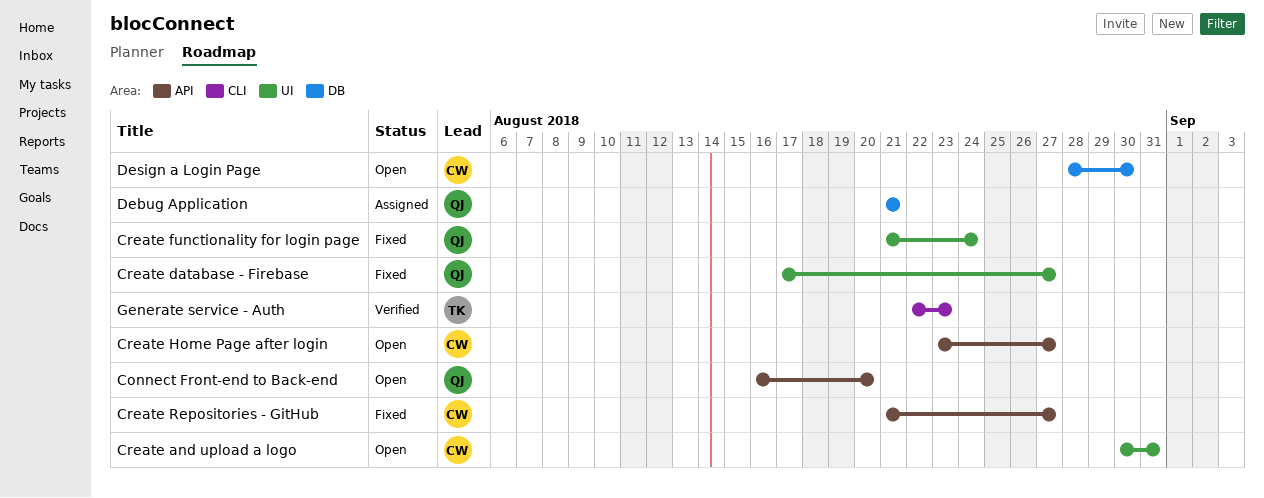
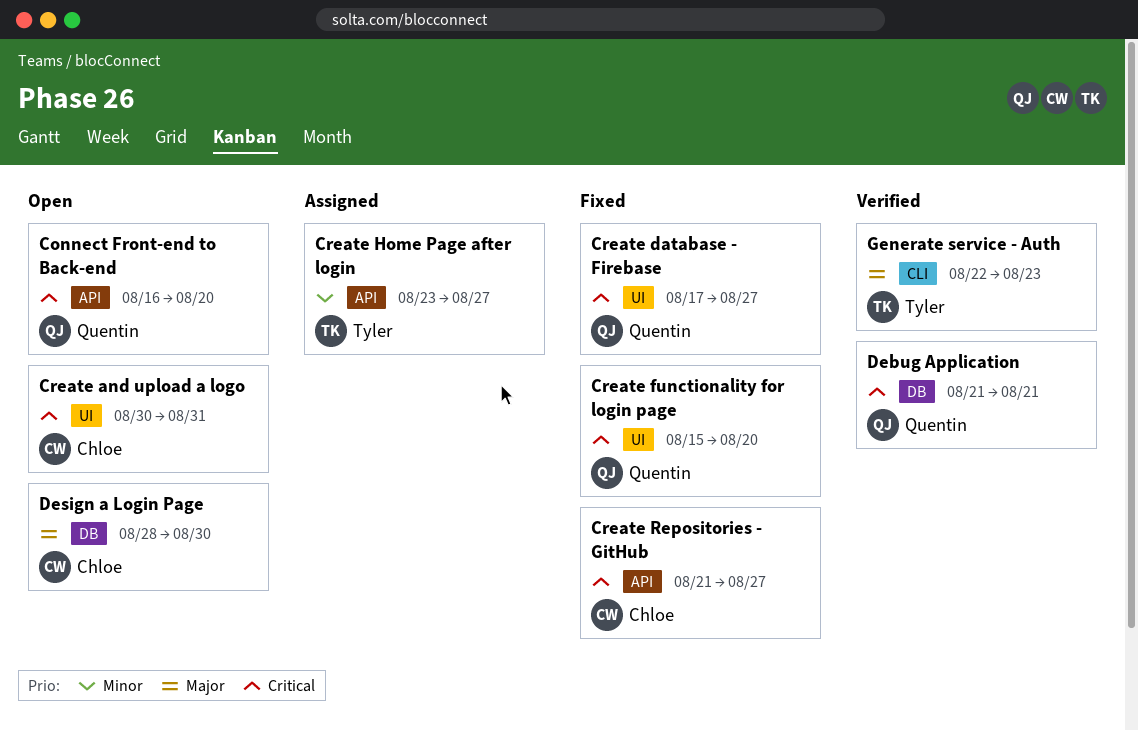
Create functionality for login page, start: Aug 21 -> Aug 15
Create functionality for login page, due: Aug 24 -> Aug 20
Create Home Page after login, status: Open -> Assigned
Create Home Page after login, owner: Chloe -> Tyler
Debug Application, status: Assigned -> Verified

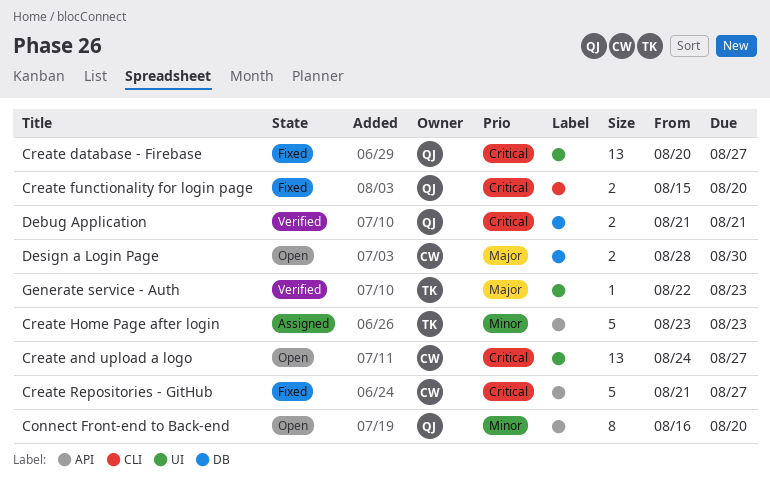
Connect Front-end to Back-end, priority: Critical -> Minor
Create and upload a logo, start: Aug 30 -> Aug 24
Create and upload a logo, due: Aug 31 -> Aug 27
Create database - Firebase, start: Aug 17 -> Aug 20
Create functionality for login page, label: UI -> CLI
Create Home Page after login, due: Aug 27 -> Aug 23
Generate service - Auth, label: CLI -> UI

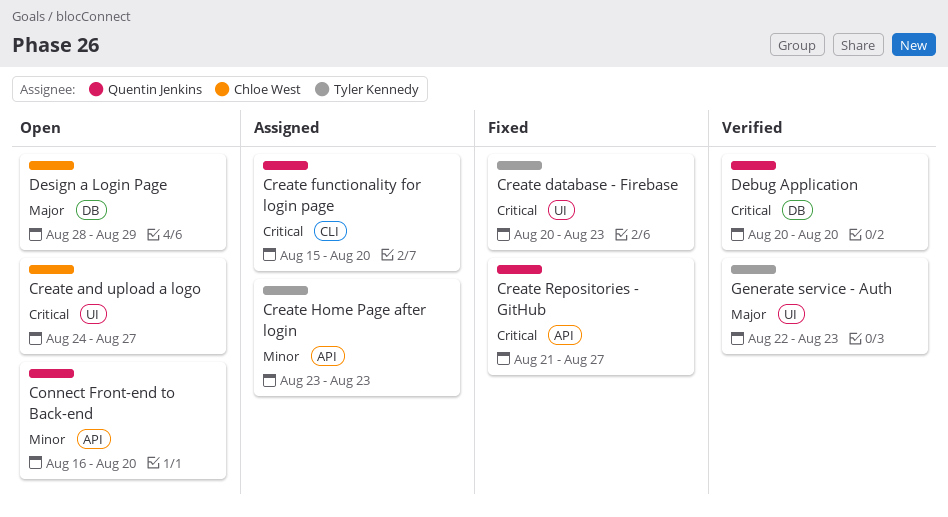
Create database - Firebase, owner: Quentin Jenkins -> Tyler Kennedy
Create database - Firebase, due: Aug 27 -> Aug 23
Create functionality for login page, status: Fixed -> Assigned
Create Repositories - GitHub, owner: Chloe West -> Quentin Jenkins
Debug Application, start: Aug 21 -> Aug 20
Debug Application, due: Aug 21 -> Aug 20
Design a Login Page, due: Aug 30 -> Aug 29

